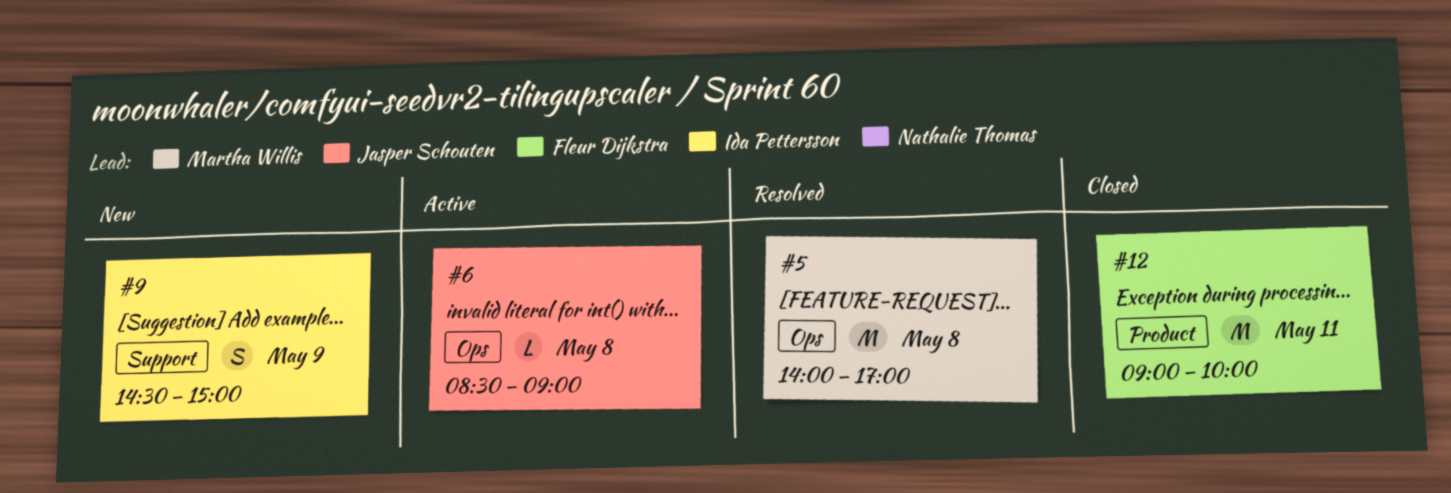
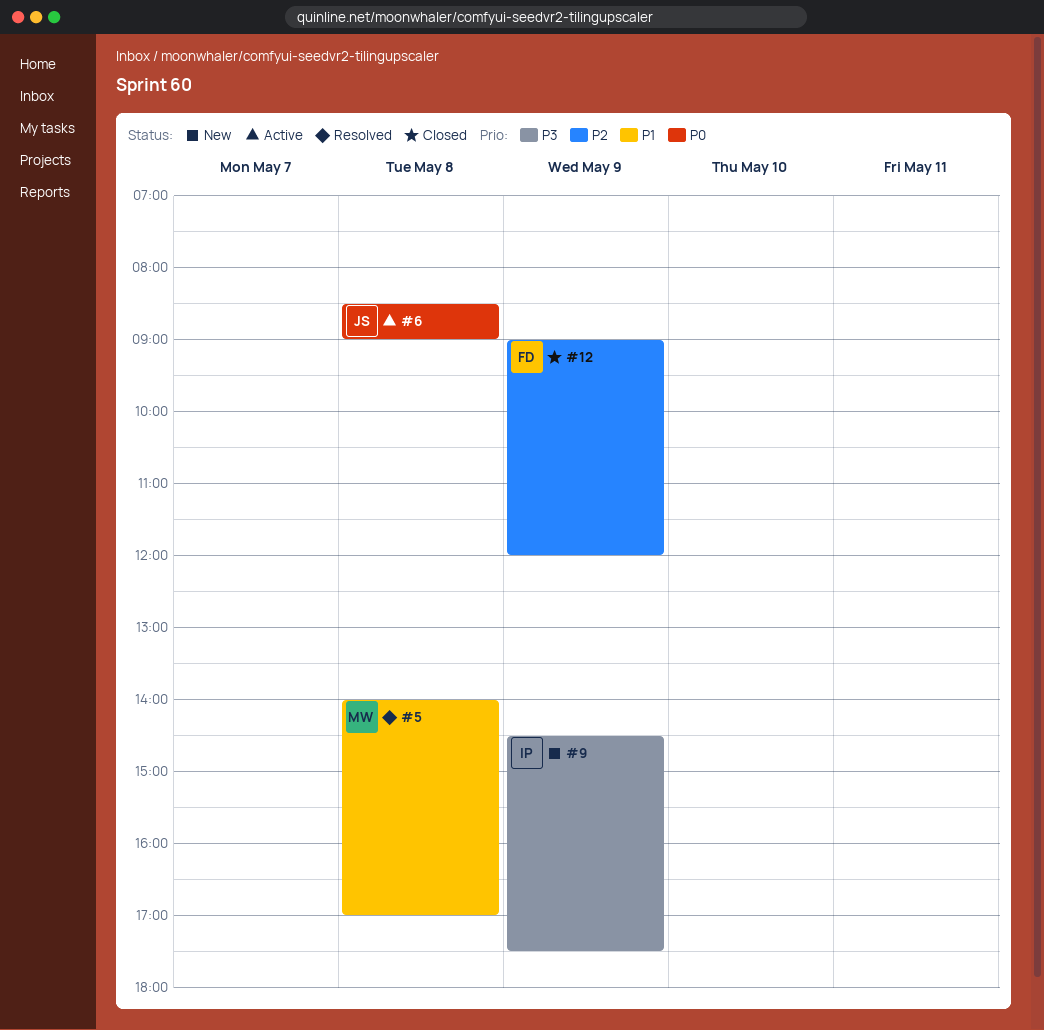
#9, ends: 15:00 -> 17:30
#12, day: May 11 -> May 9
#12, ends: 10:00 -> 12:00

